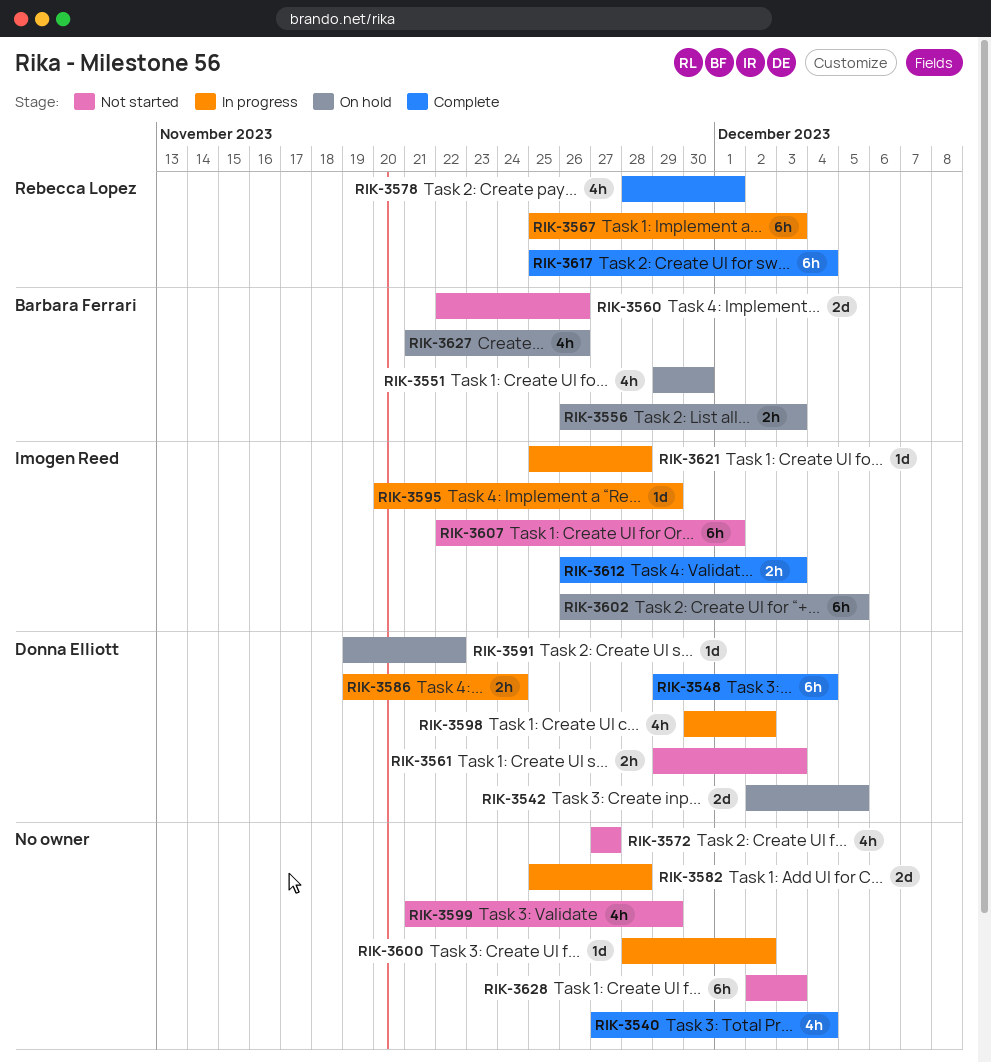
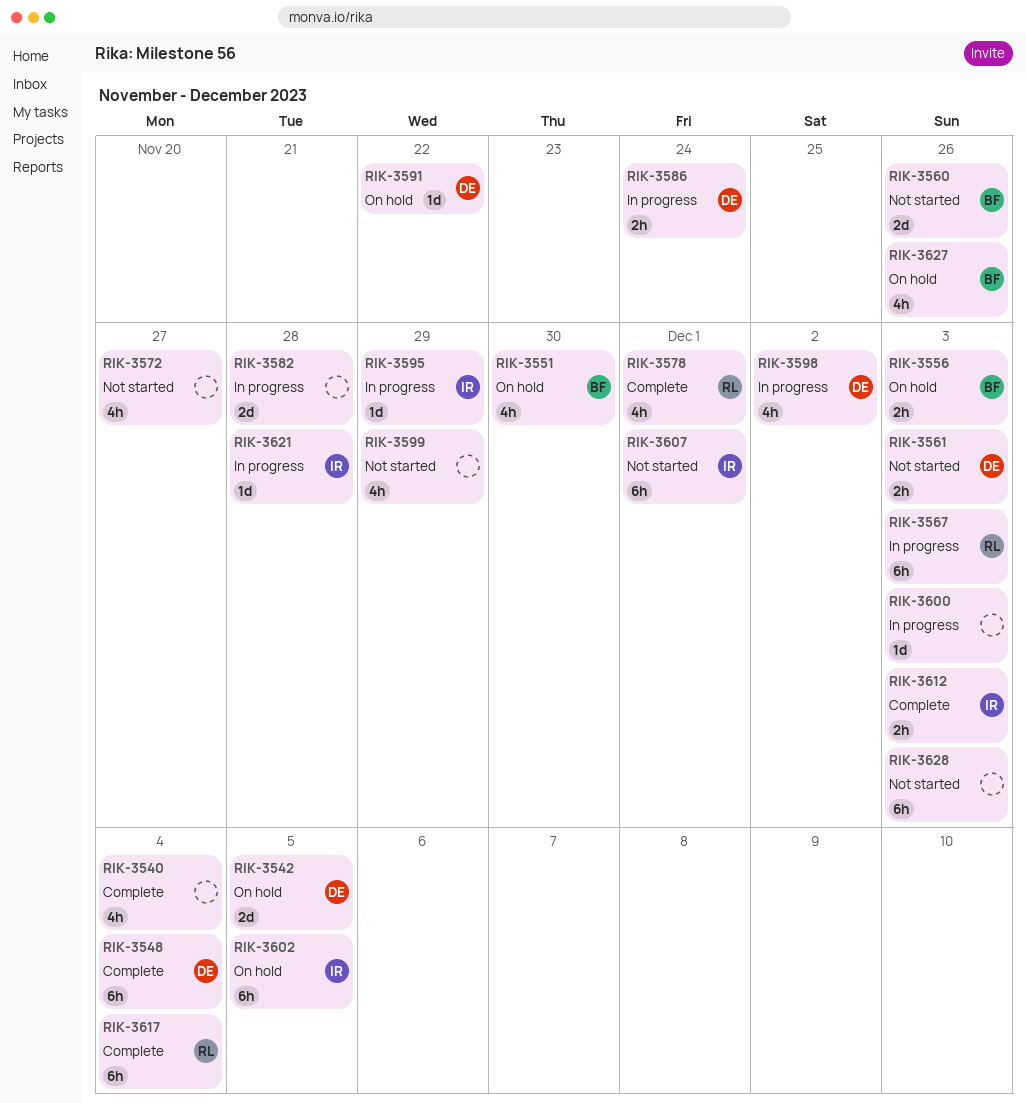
RIK-3600, due: Dec 2 -> Dec 3

